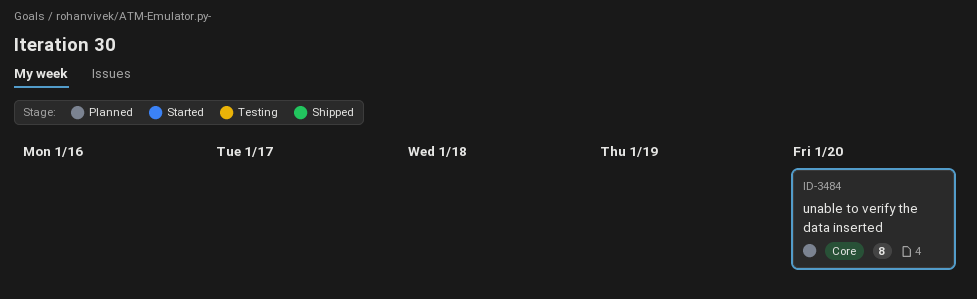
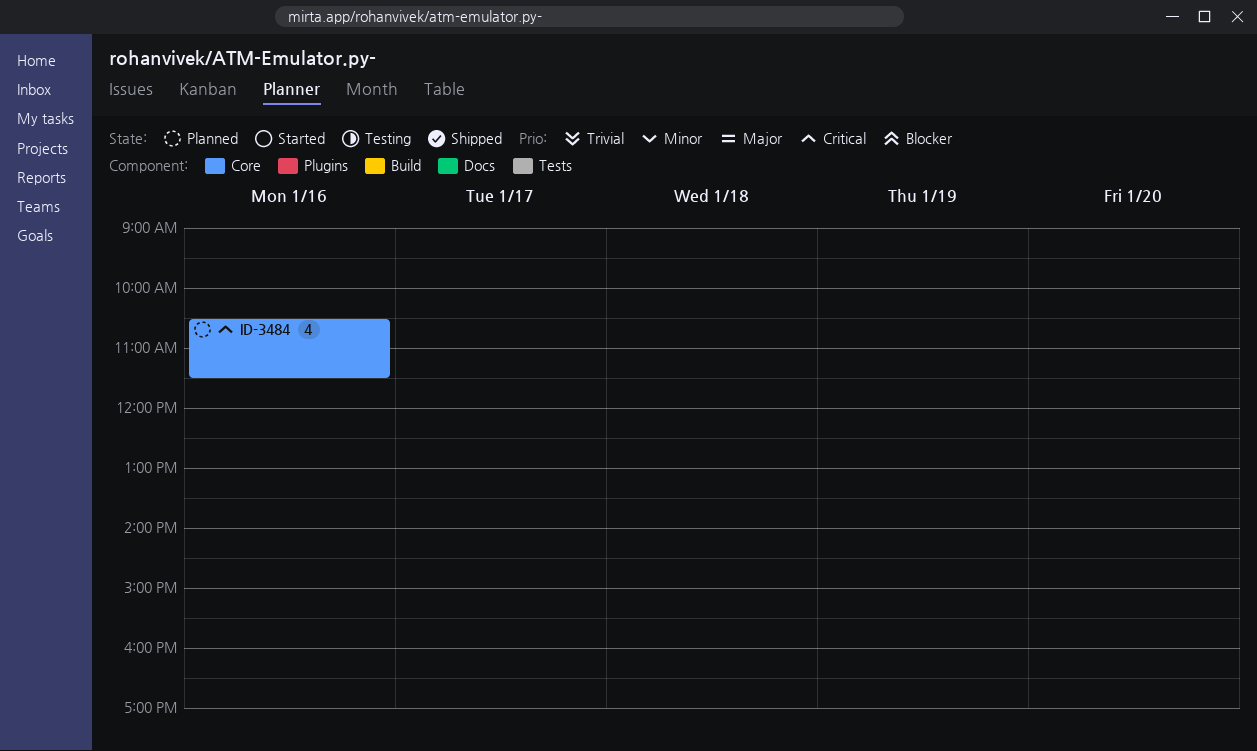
ID-3484, estimate: 8 -> 4
ID-3484, day: Jan 20 -> Jan 16

